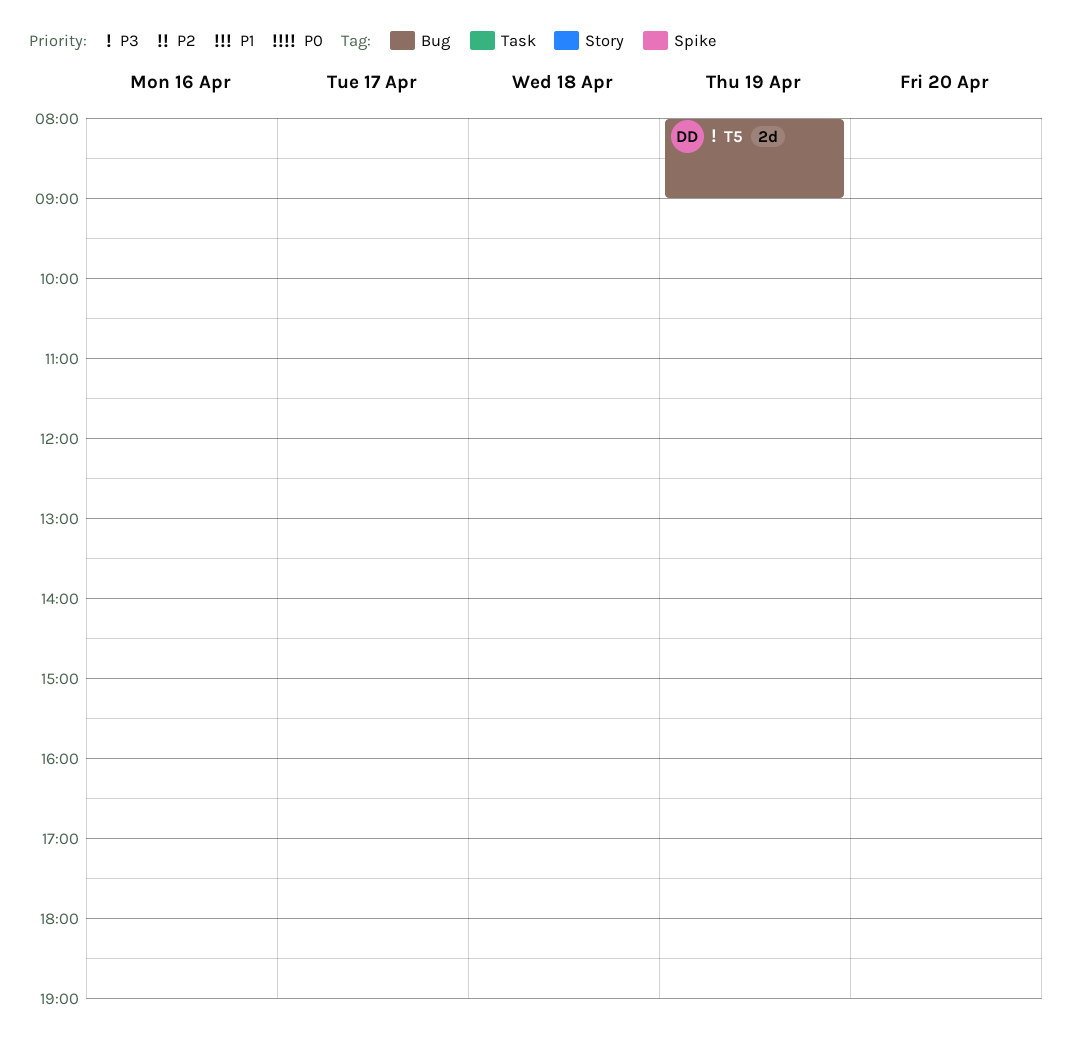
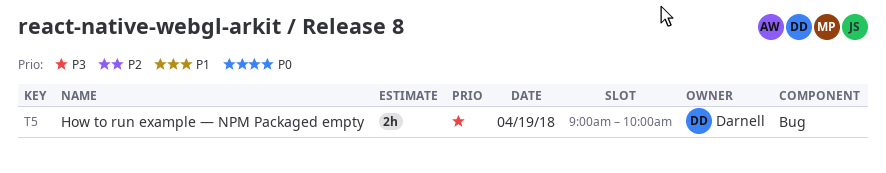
T5, estimate: 2d -> 2h
T5, begins: 08:00 -> 09:00
T5, ends: 09:00 -> 10:00

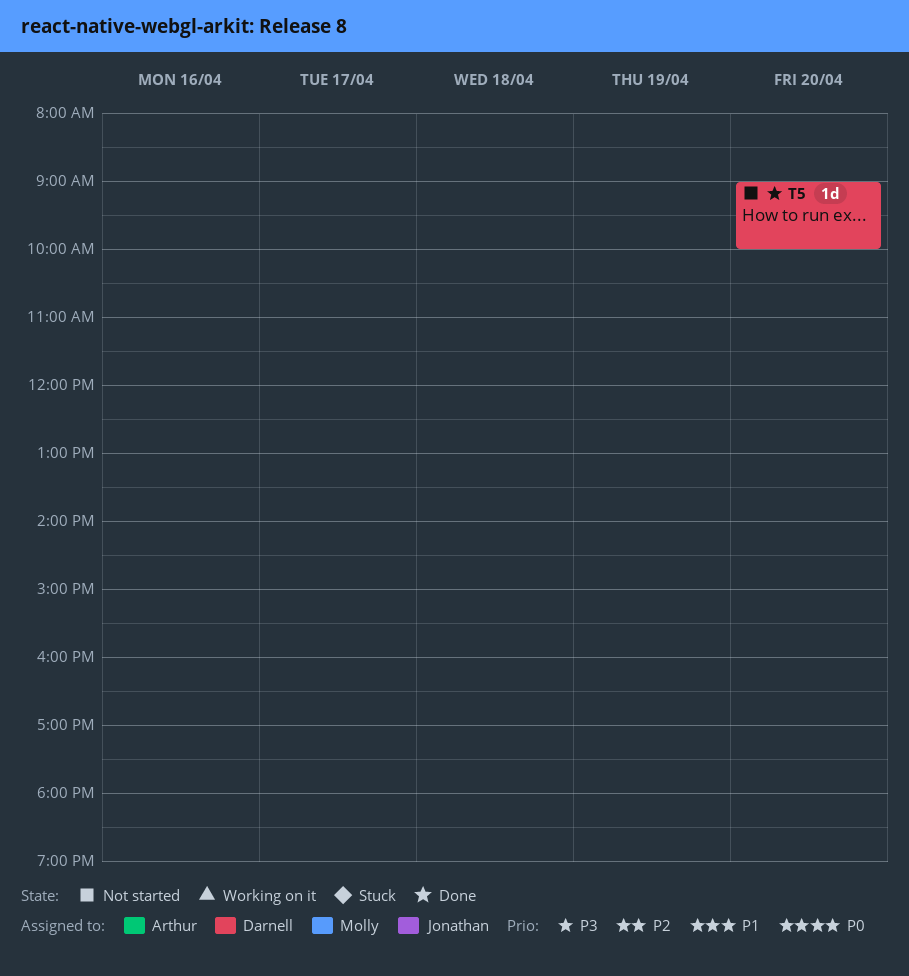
T5, estimate: 2h -> 1d
T5, day: Apr 19 -> Apr 20

